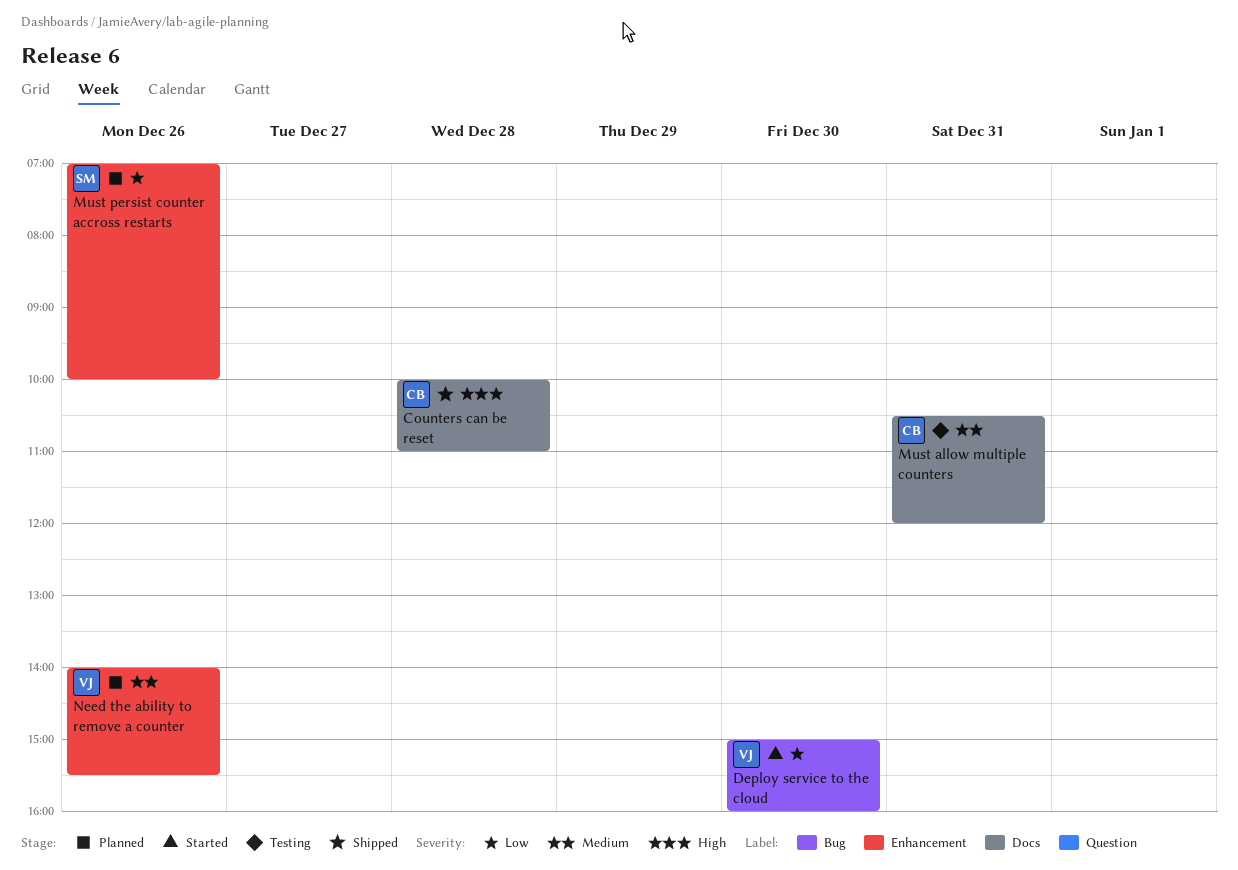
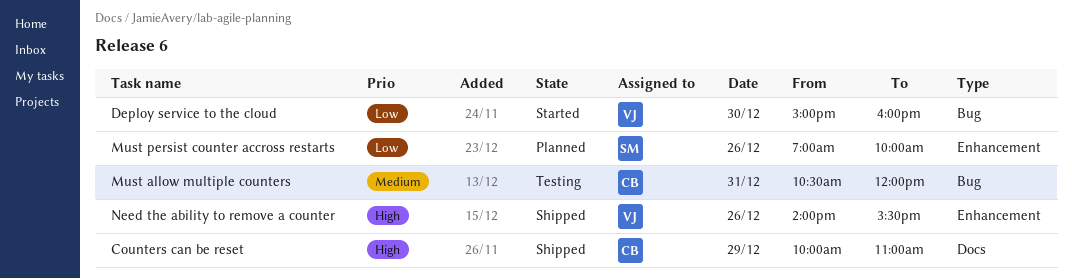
Counters can be reset, day: Dec 28 -> Dec 29
Must allow multiple counters, label: Docs -> Bug
Need the ability to remove a counter, status: Planned -> Shipped
Need the ability to remove a counter, priority: Medium -> High

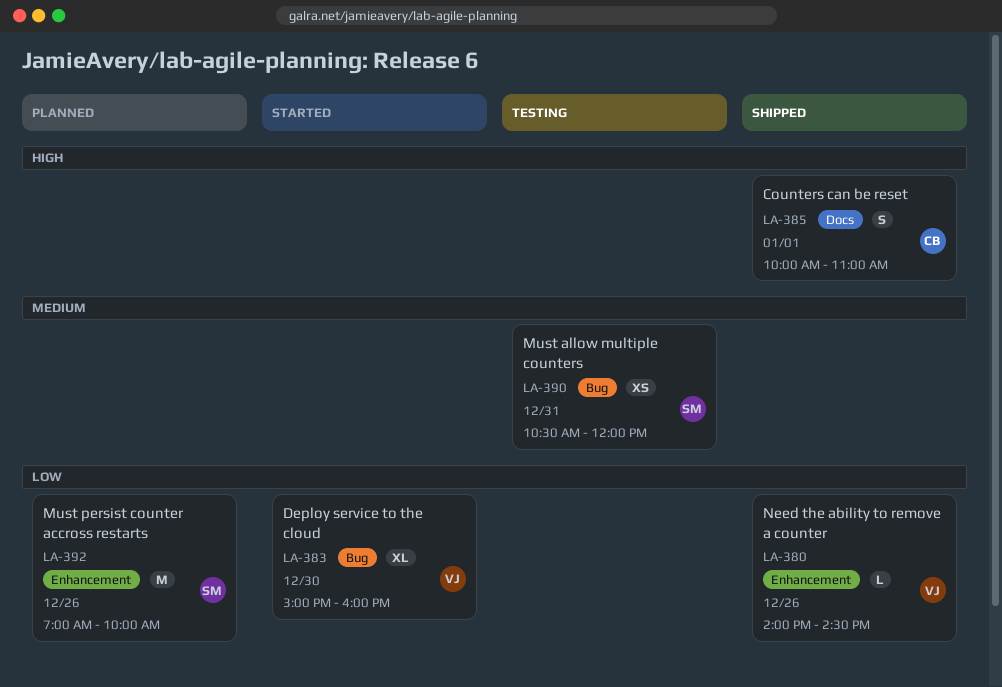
Counters can be reset, day: Dec 29 -> Jan 1
Must allow multiple counters, owner: CB -> SM
Need the ability to remove a counter, priority: High -> Low
Need the ability to remove a counter, ends: 15:30 -> 14:30

